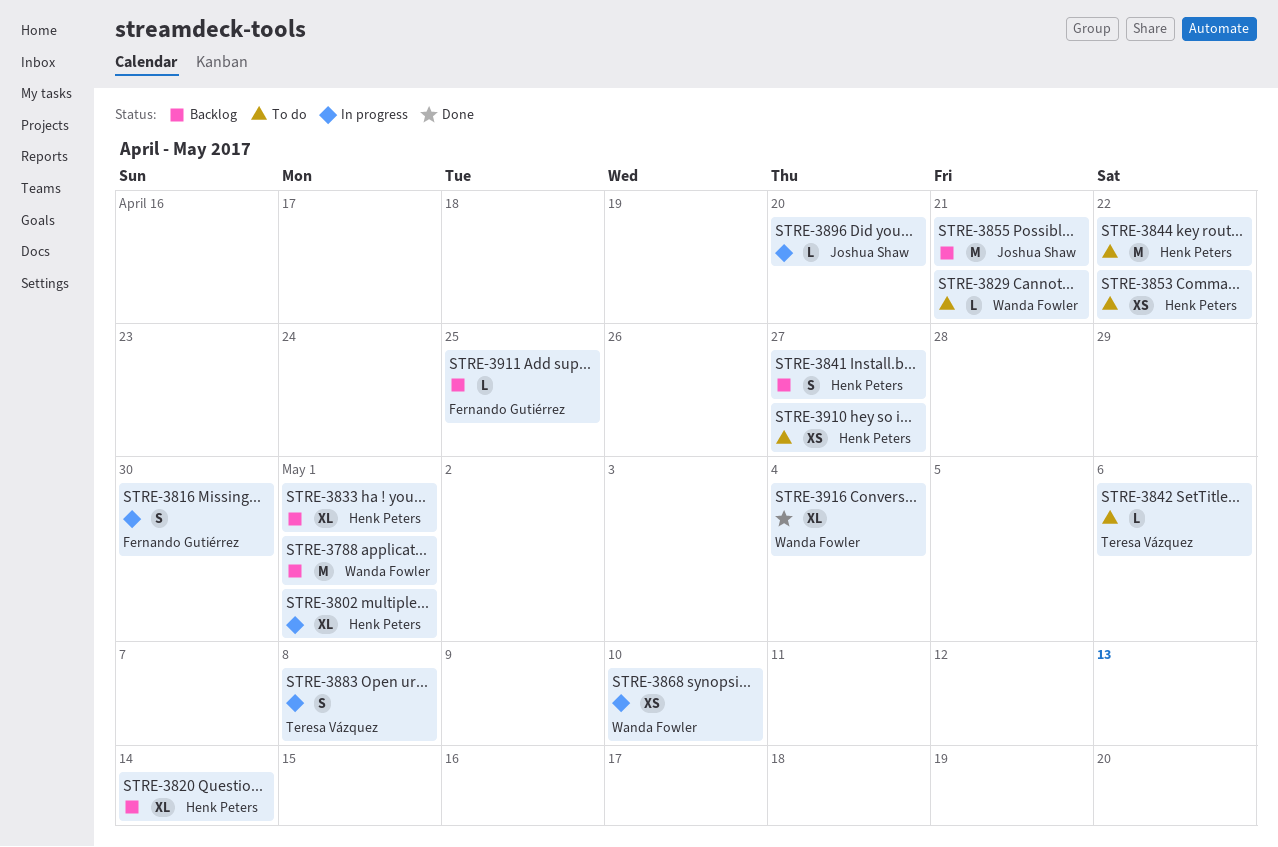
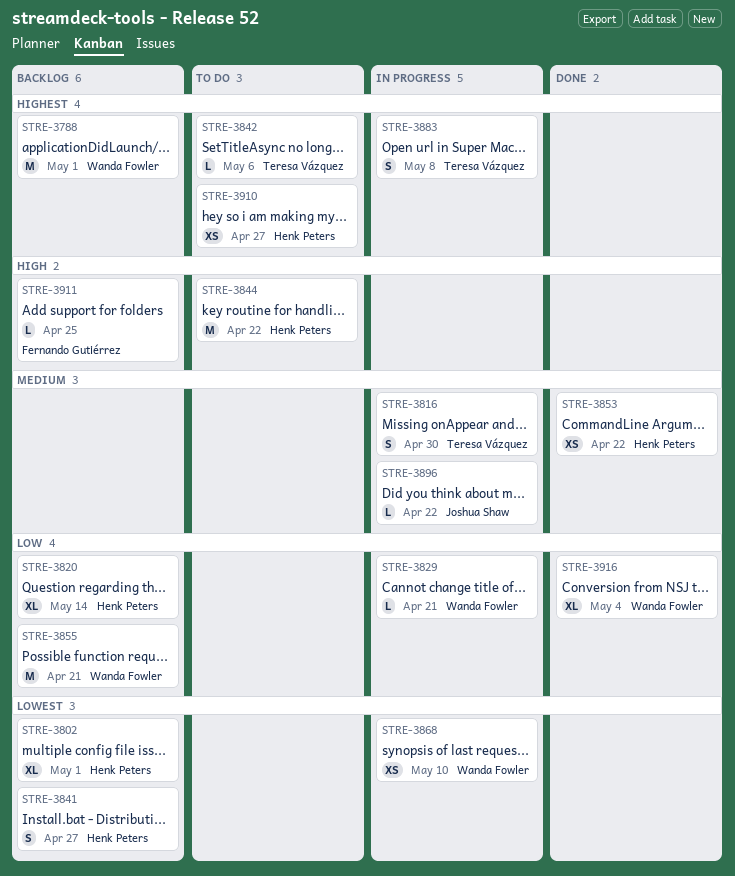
STRE-3802, status: In progress -> Backlog
STRE-3816, owner: Fernando Gutiérrez -> Teresa Vázquez
STRE-3829, status: To do -> In progress
STRE-3833: present -> none
STRE-3853, status: To do -> Done
STRE-3855, owner: Joshua Shaw -> Wanda Fowler
STRE-3896, due: Apr 20 -> Apr 22

